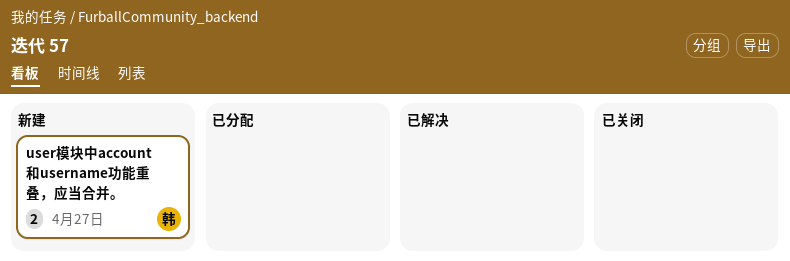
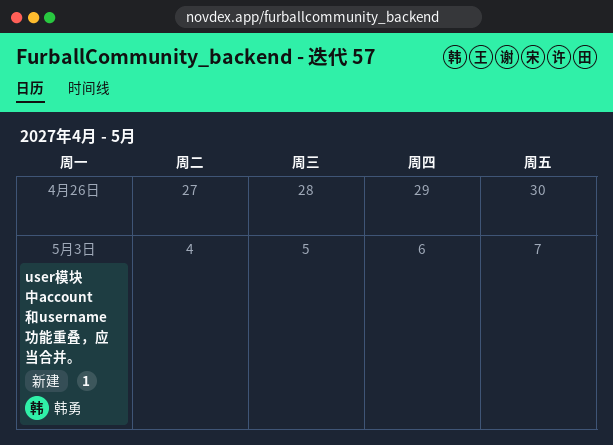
user模块中account和username功能重叠，应当合并。, estimate: 2 -> 1
user模块中account和username功能重叠，应当合并。, due: Apr 27 -> May 3

